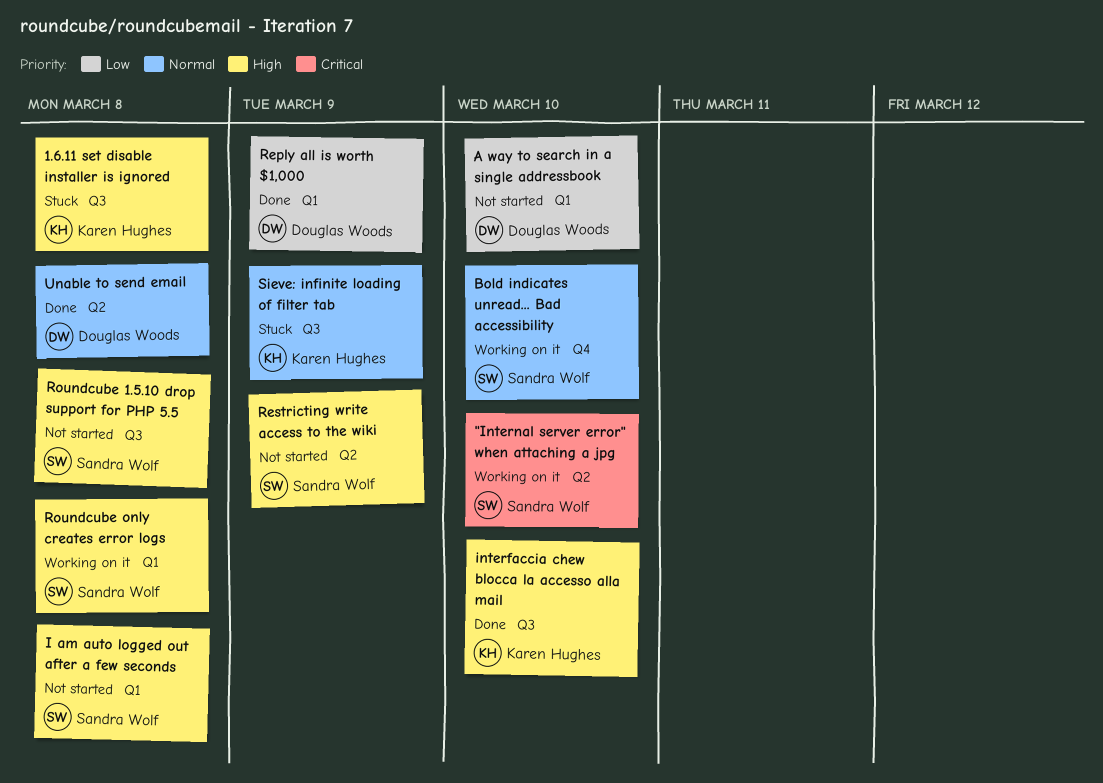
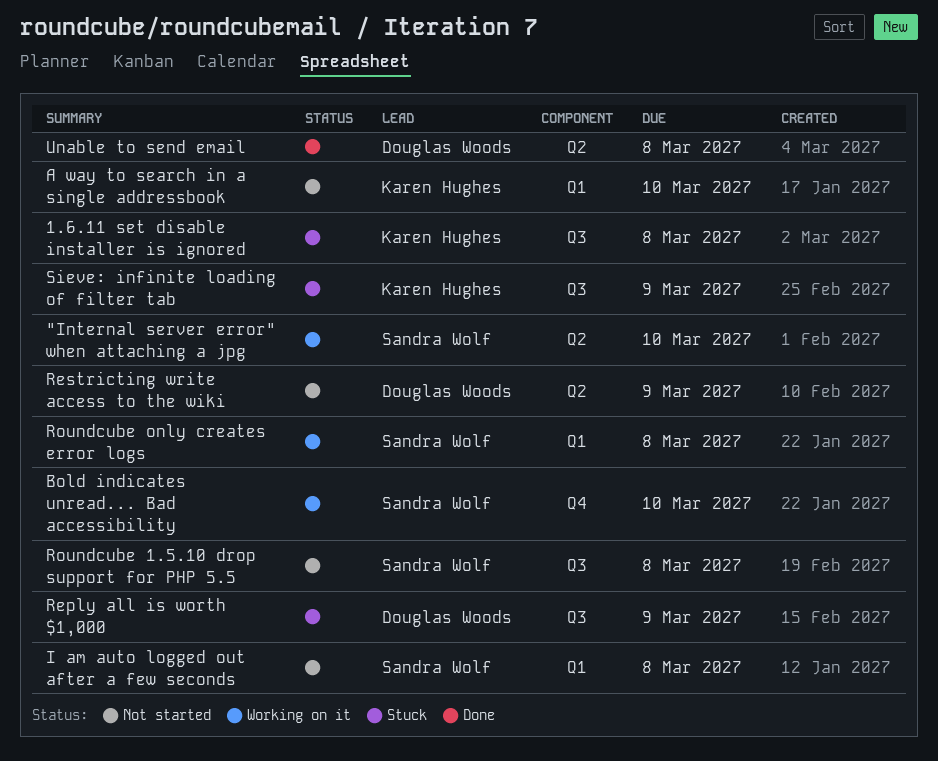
A way to search in a single addressbook, owner: Douglas Woods -> Karen Hughes
interfaccia chew blocca la accesso alla mail: present -> none
Reply all is worth $1,000, status: Done -> Stuck
Reply all is worth $1,000, label: Q1 -> Q3
Restricting write access to the wiki, owner: Sandra Wolf -> Douglas Woods

